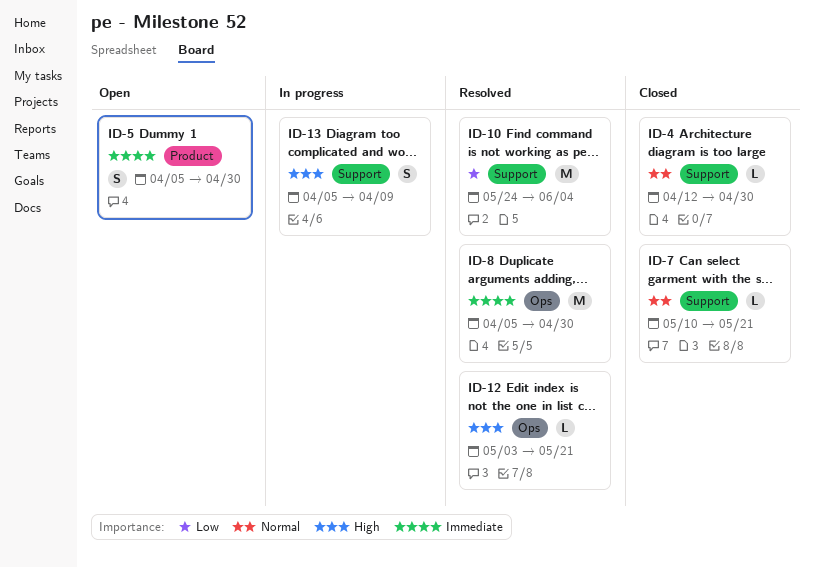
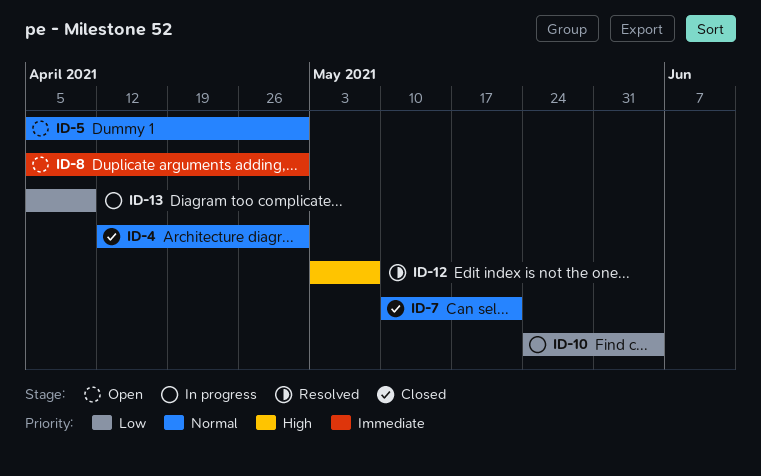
ID-5, priority: Immediate -> Normal
ID-8, status: Resolved -> Open
ID-10, status: Resolved -> In progress
ID-12, due: May 21 -> May 7
ID-13, priority: High -> Low

